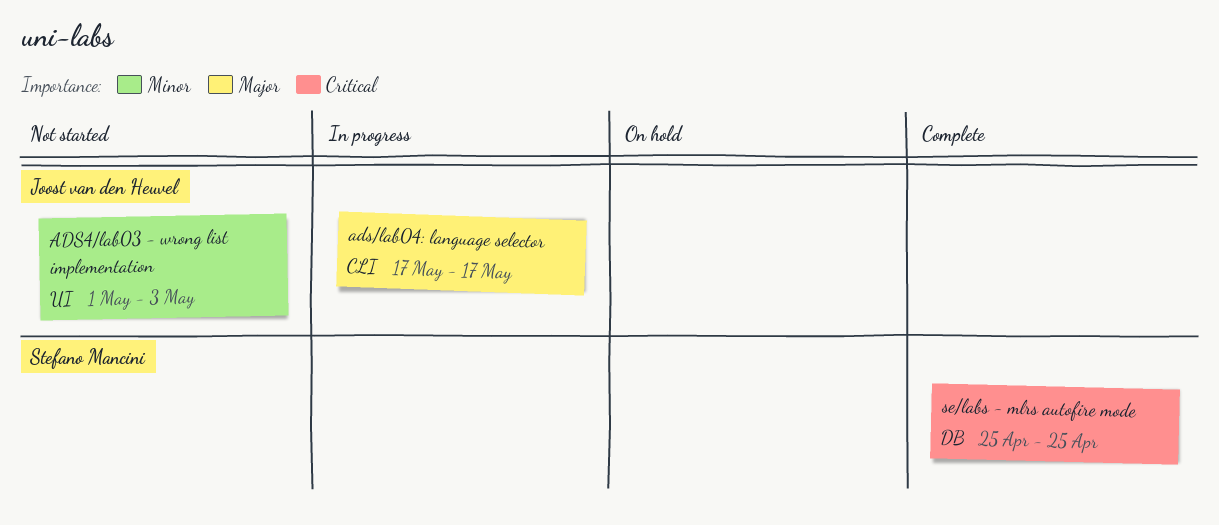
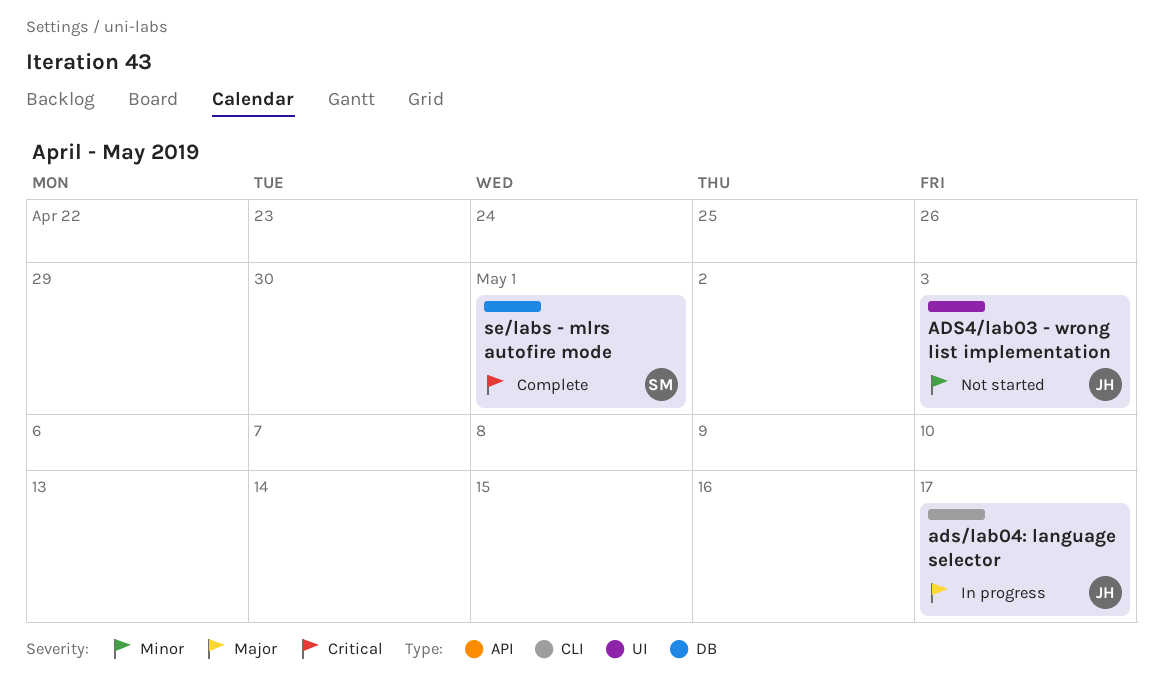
se/labs - mlrs autofire mode, due: Apr 25 -> May 1

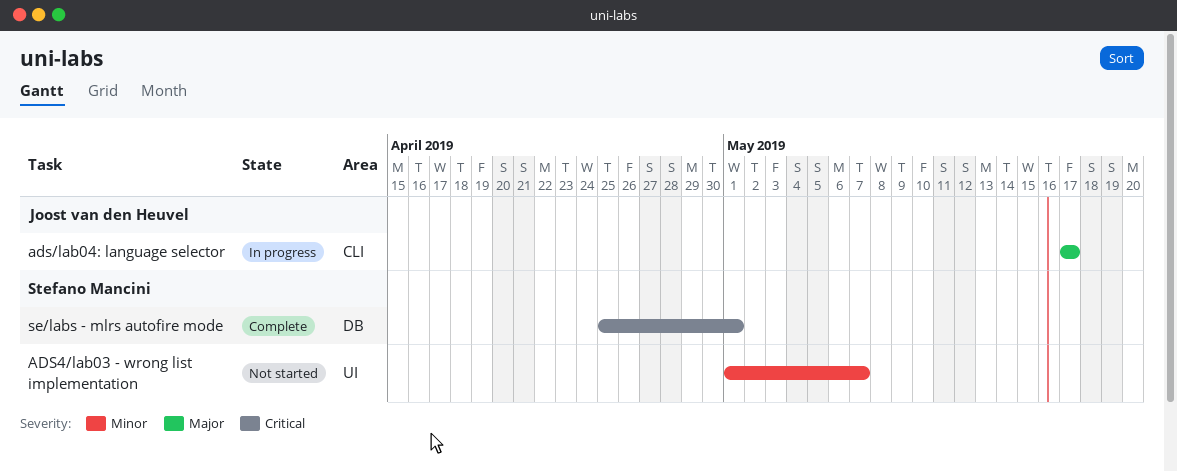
ADS4/lab03 - wrong list implementation, owner: Joost van den Heuvel -> Stefano Mancini
ADS4/lab03 - wrong list implementation, due: May 3 -> May 7

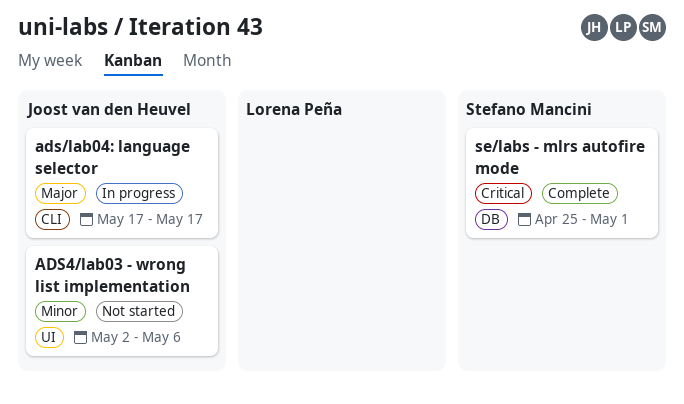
ADS4/lab03 - wrong list implementation, owner: Stefano Mancini -> Joost van den Heuvel
ADS4/lab03 - wrong list implementation, start: May 1 -> May 2
ADS4/lab03 - wrong list implementation, due: May 7 -> May 6

